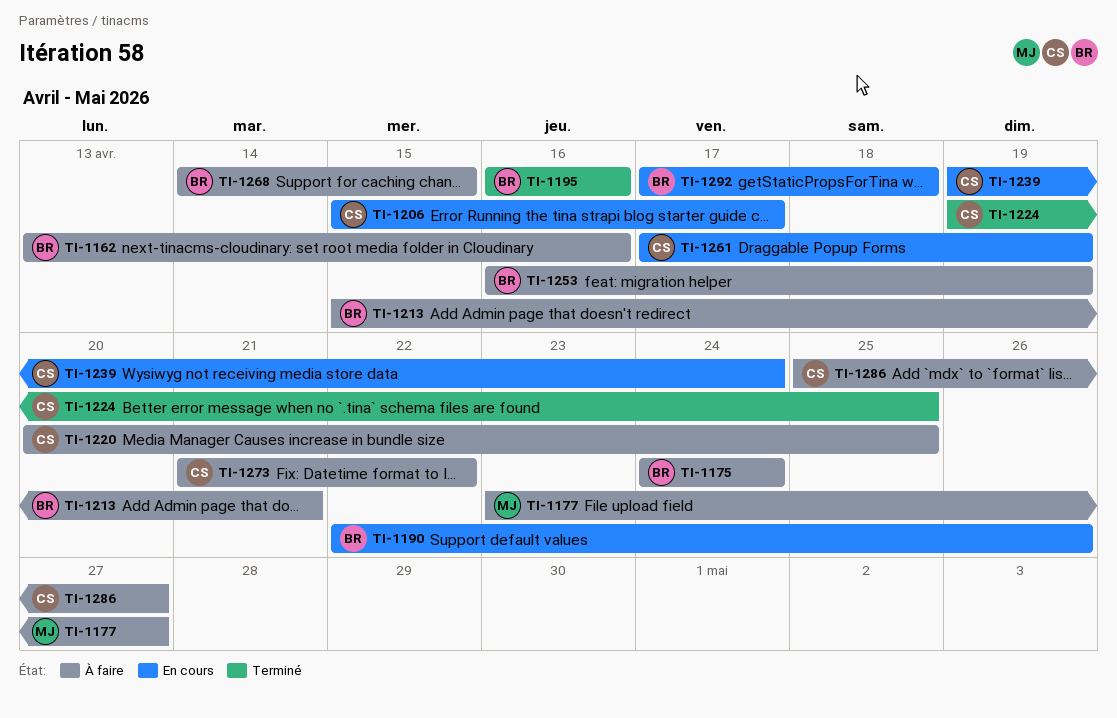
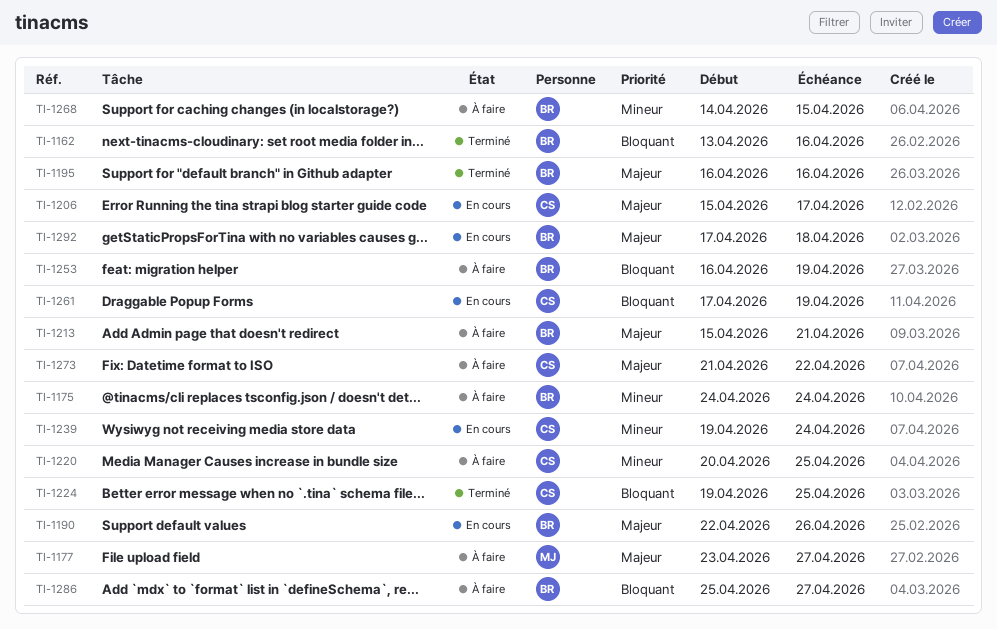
TI-1162, status: À faire -> Terminé
TI-1286, owner: CS -> BR

